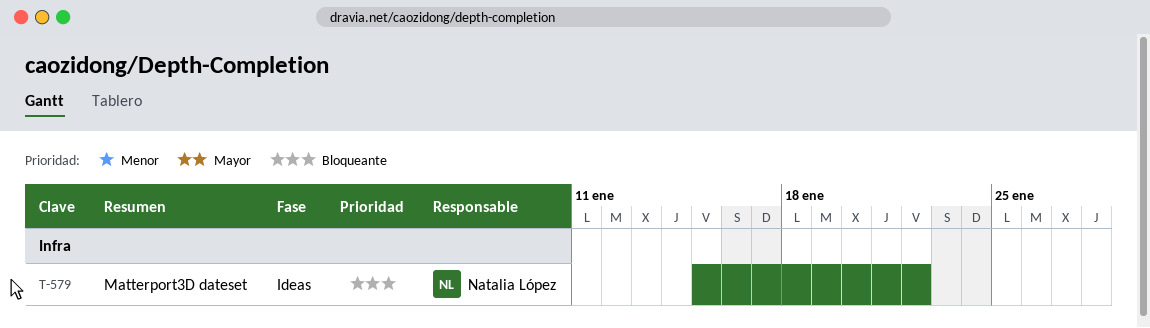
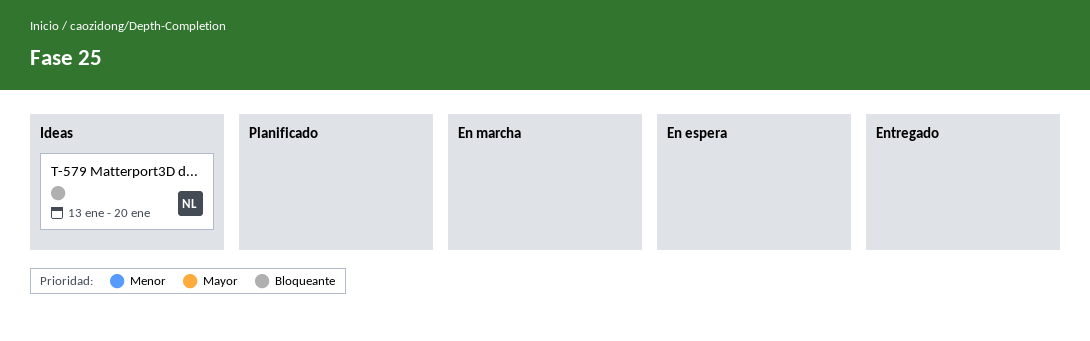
T-579, start: Jan 15 -> Jan 13
T-579, due: Jan 22 -> Jan 20

